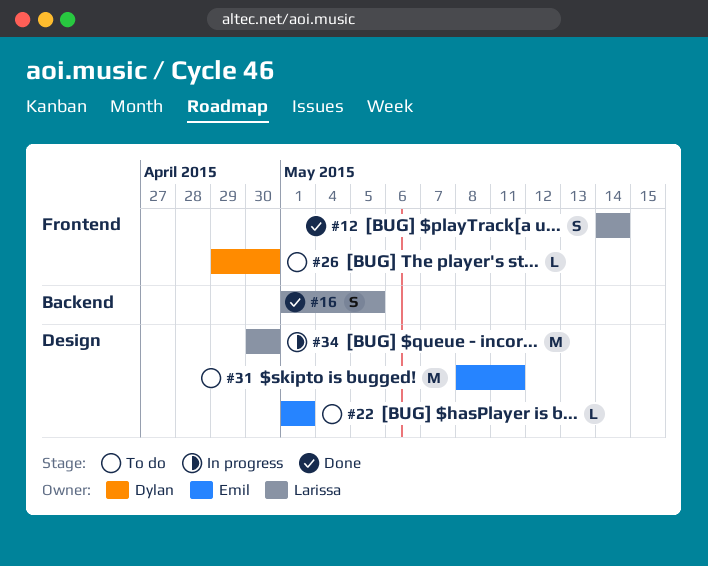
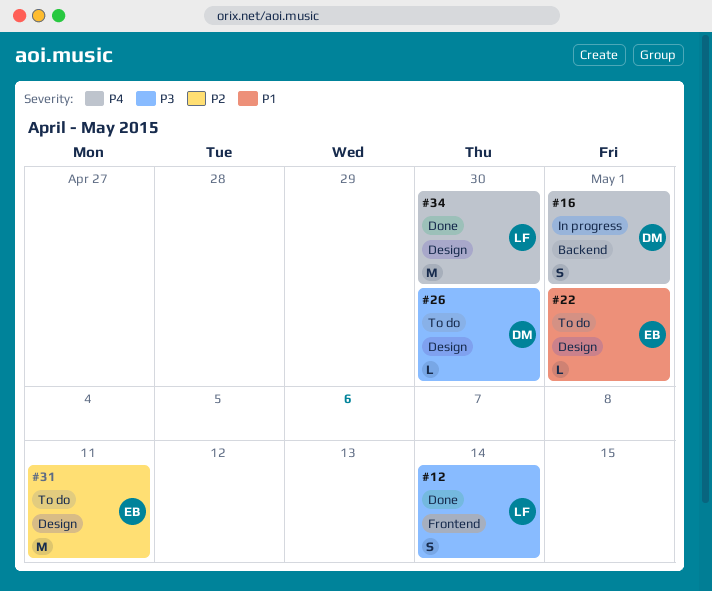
#16, status: Done -> In progress
#16, owner: Larissa -> Dylan
#16, due: May 5 -> May 1
#26, label: Frontend -> Design
#34, status: In progress -> Done

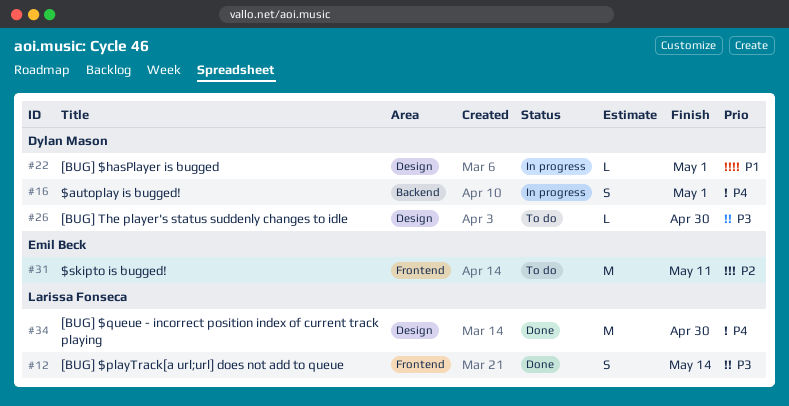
#22, status: To do -> In progress
#22, owner: Emil Beck -> Dylan Mason
#31, label: Design -> Frontend

